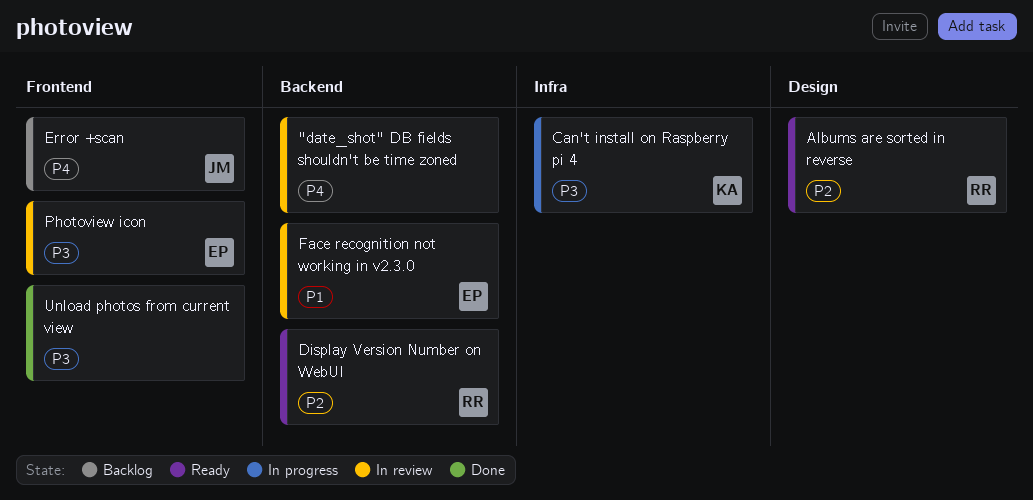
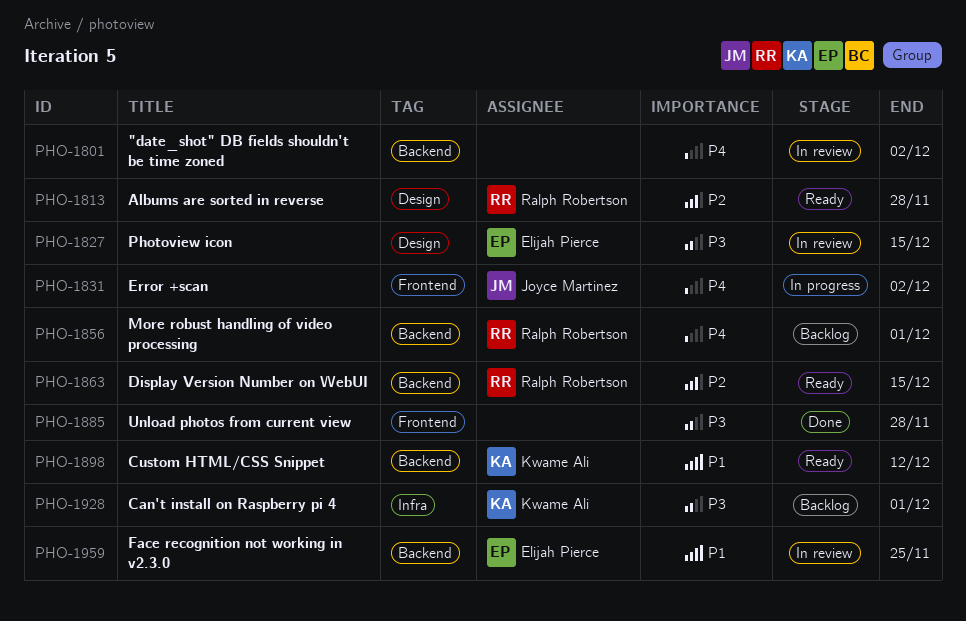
Can't install on Raspberry pi 4, status: In progress -> Backlog
Custom HTML/CSS Snippet: none -> present
Error +scan, status: Backlog -> In progress
More robust handling of video processing: none -> present
Photoview icon, label: Frontend -> Design

